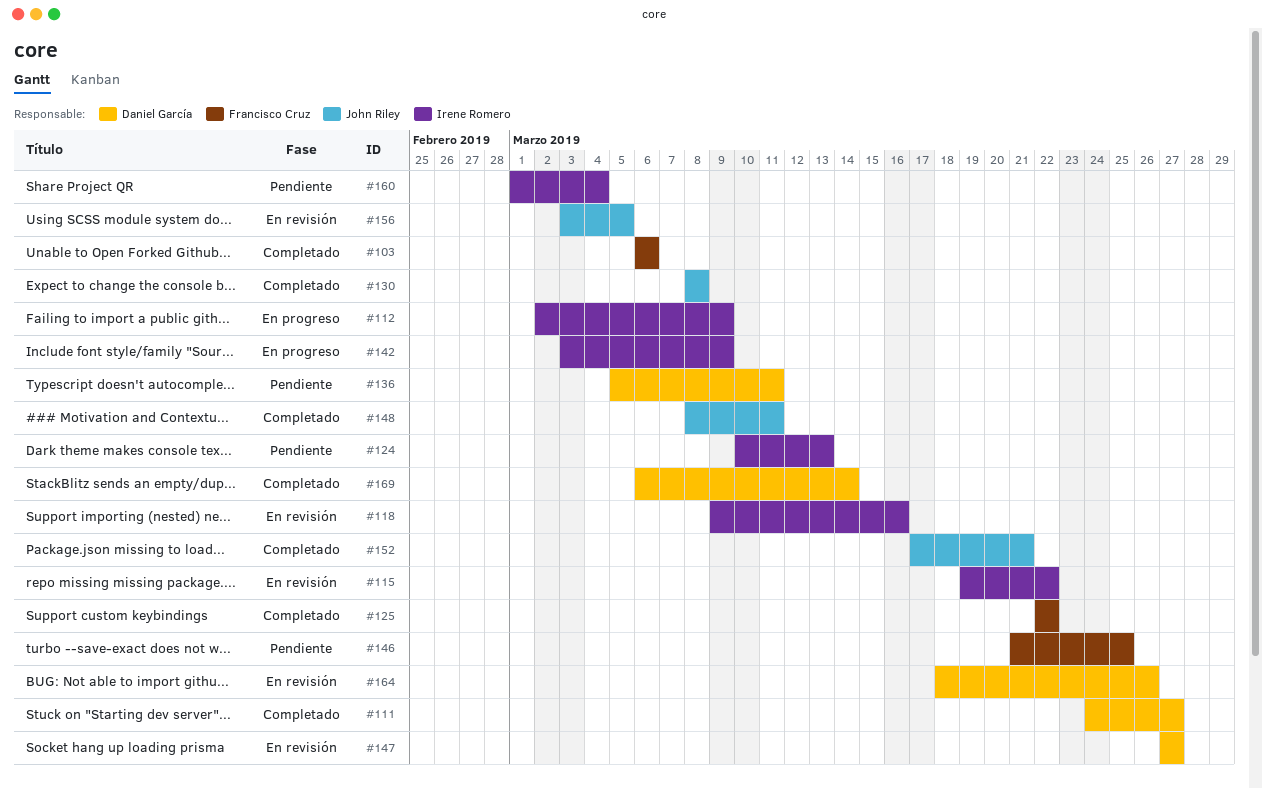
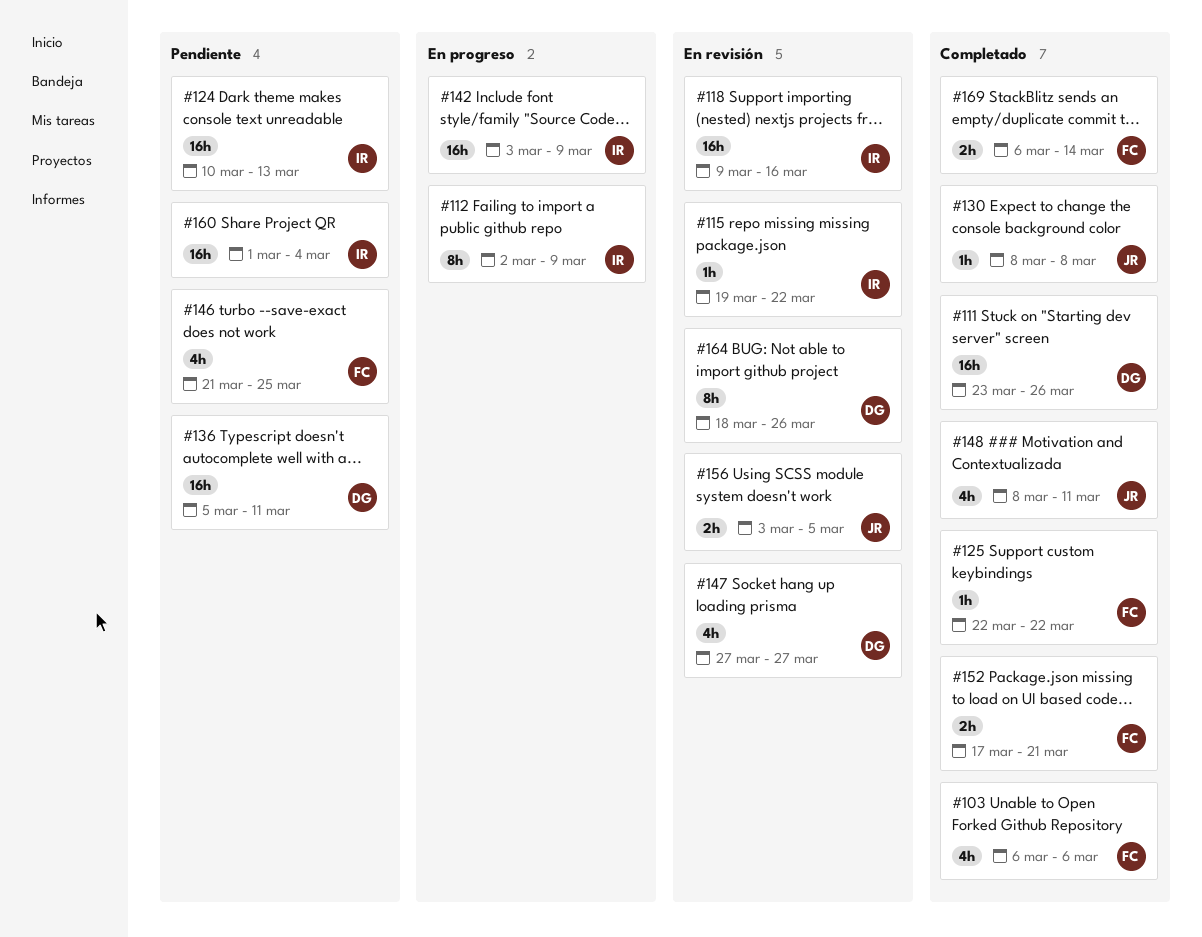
#111, start: Mar 24 -> Mar 23
#111, due: Mar 27 -> Mar 26
#152, owner: John Riley -> Francisco Cruz
#169, owner: Daniel García -> Francisco Cruz

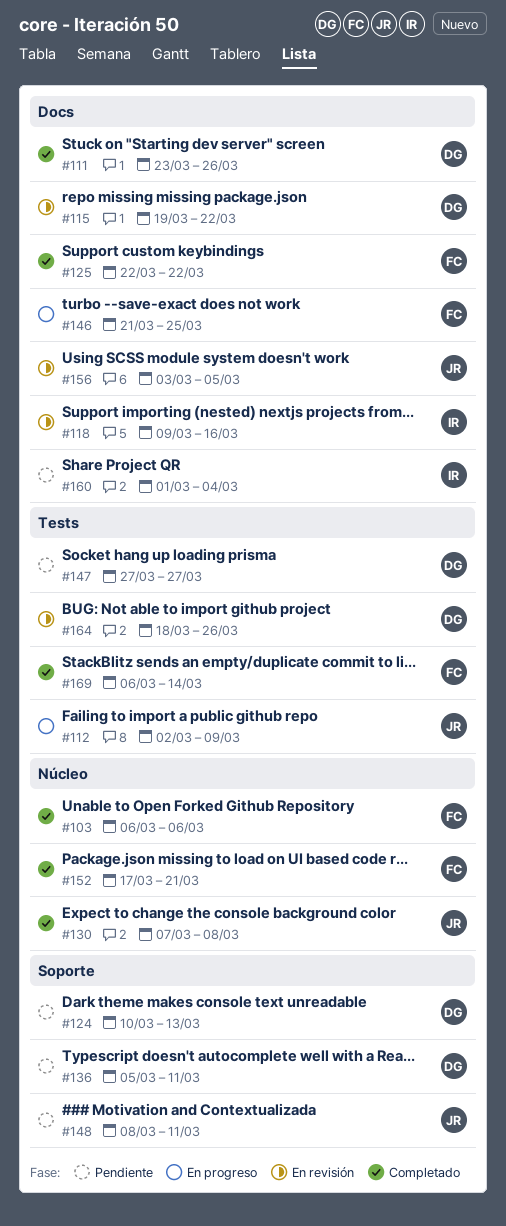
#112, owner: IR -> JR
#115, owner: IR -> DG
#124, owner: IR -> DG
#130, start: Mar 8 -> Mar 7
#142: present -> none
#146, status: Pendiente -> En progreso
#147, status: En revisión -> Pendiente
#148, status: Completado -> Pendiente

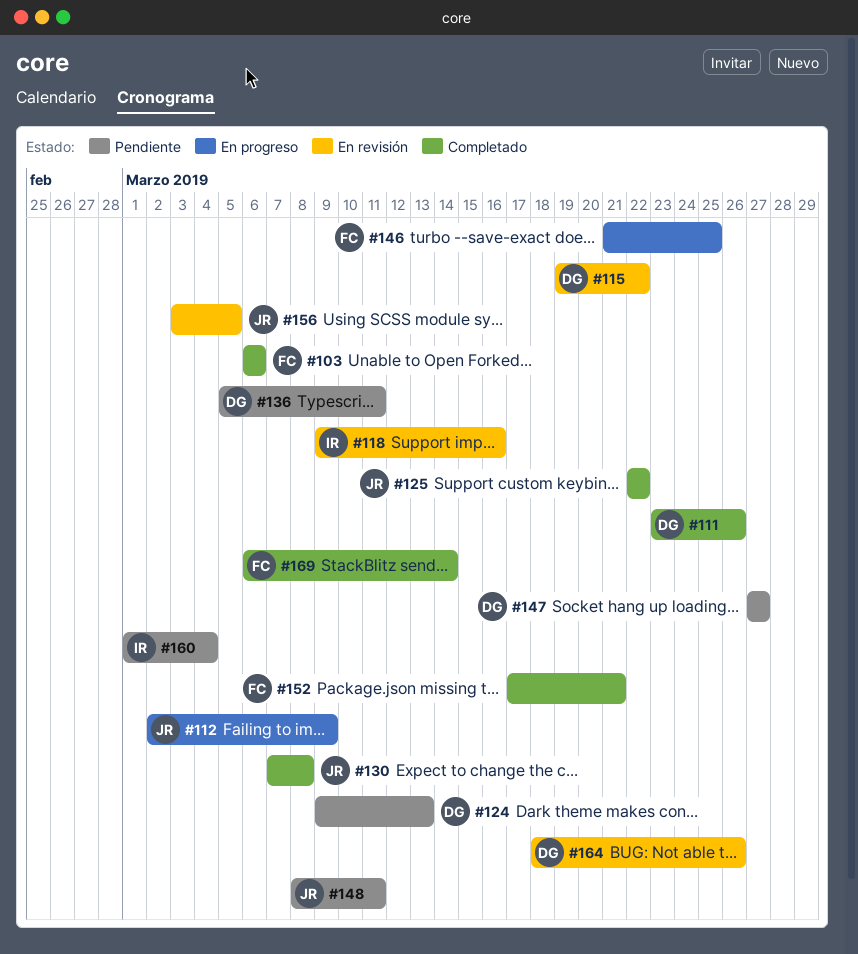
#124, start: Mar 10 -> Mar 9
#125, owner: FC -> JR

